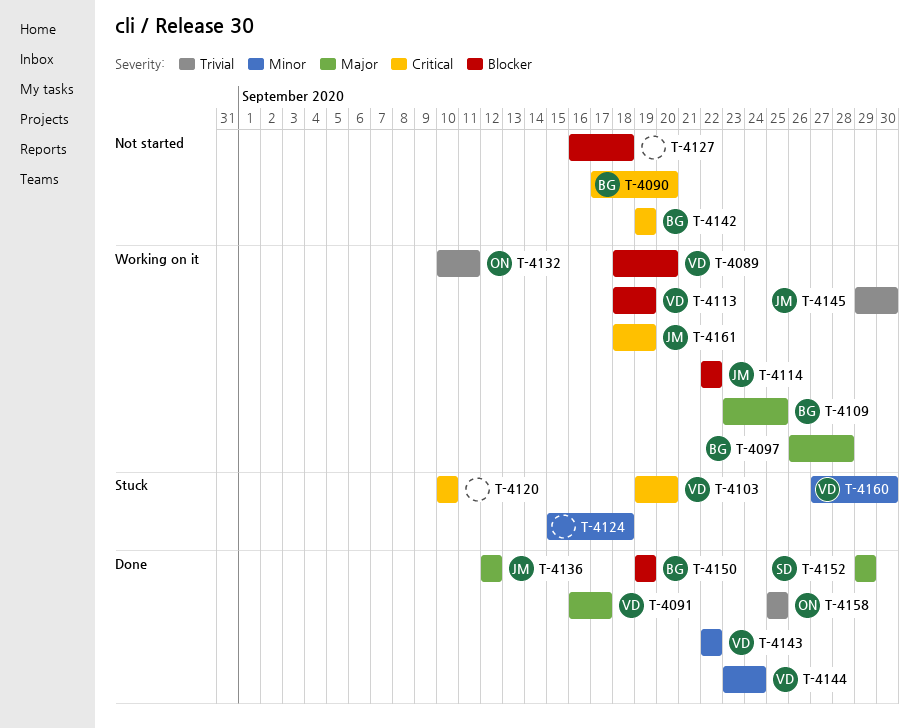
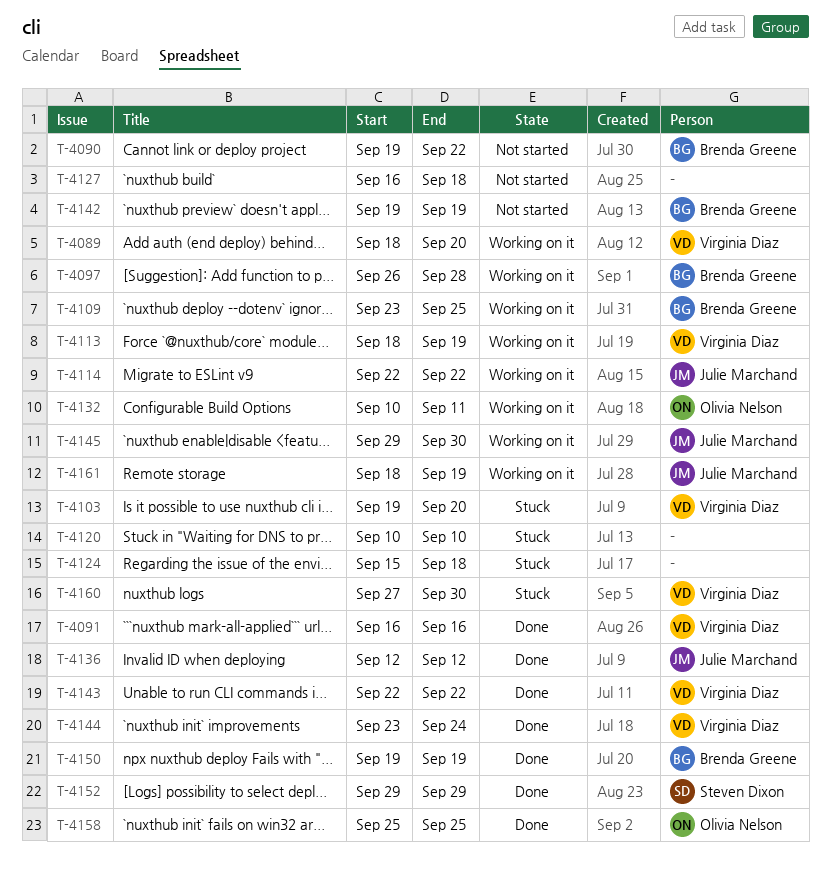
T-4090, start: Sep 17 -> Sep 19
T-4090, due: Sep 20 -> Sep 22
T-4091, due: Sep 17 -> Sep 16

